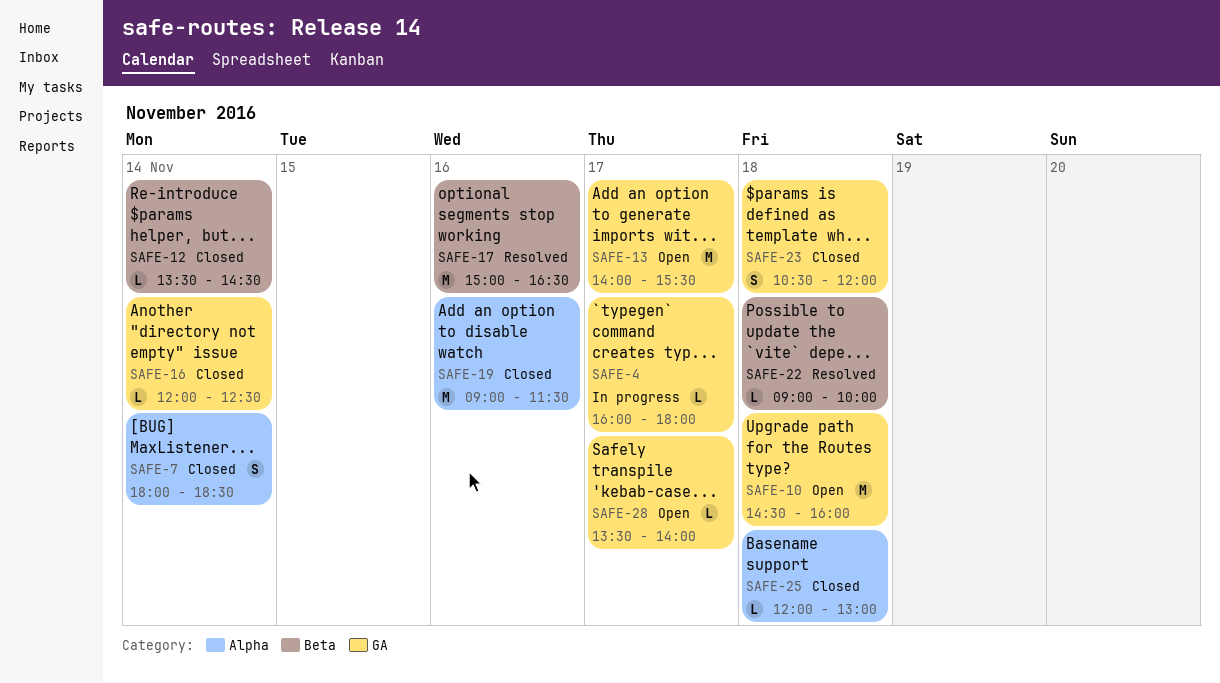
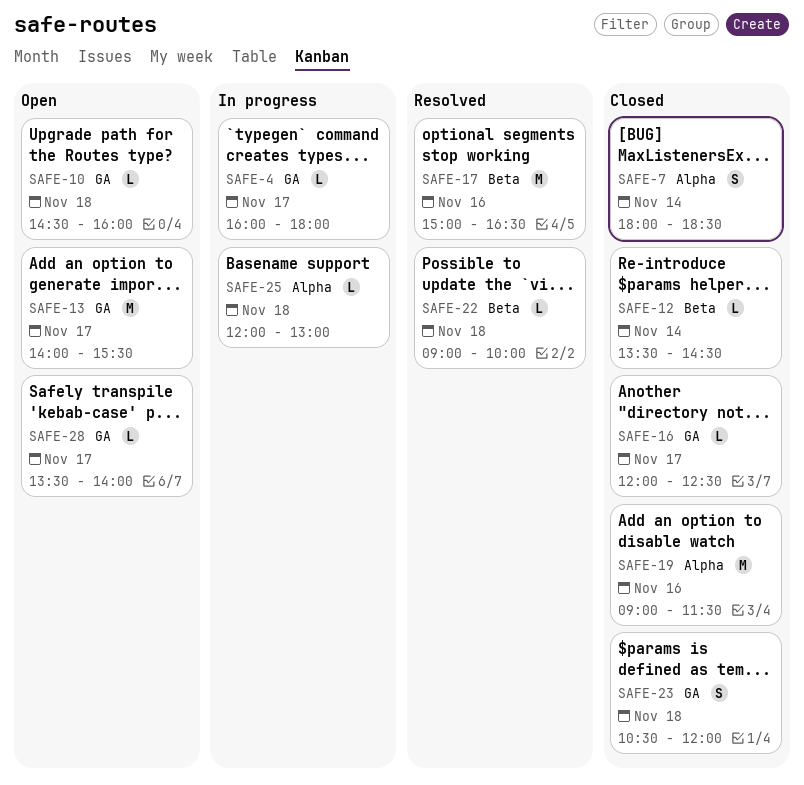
SAFE-10, estimate: M -> L
SAFE-16, day: Nov 14 -> Nov 17
SAFE-25, status: Closed -> In progress

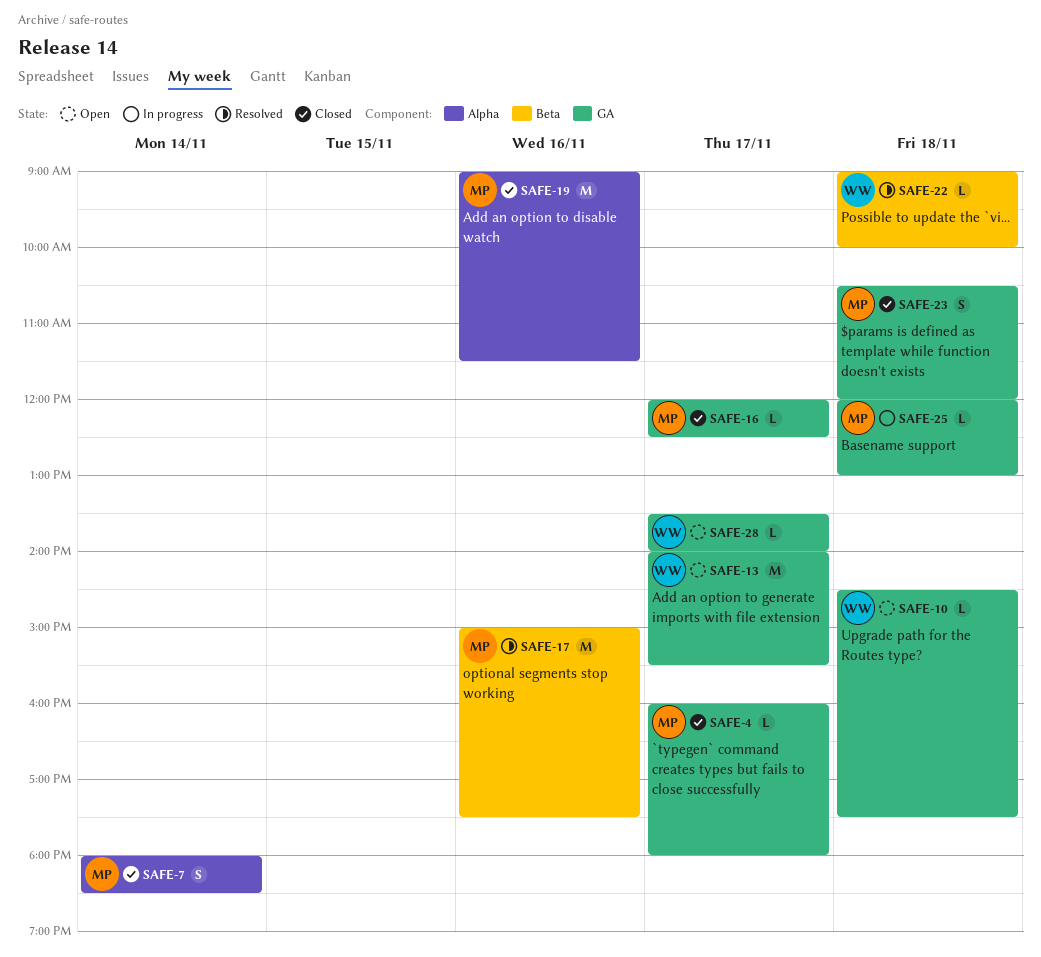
SAFE-4, status: In progress -> Closed
SAFE-10, ends: 16:00 -> 17:30
SAFE-12: present -> none
SAFE-17, ends: 16:30 -> 17:30
SAFE-25, label: Alpha -> GA

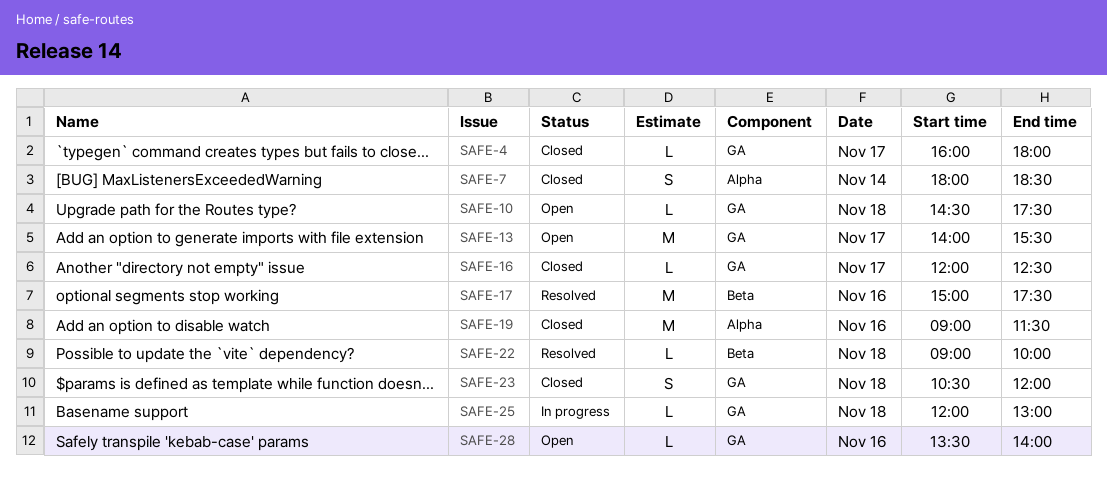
SAFE-28, day: Nov 17 -> Nov 16

